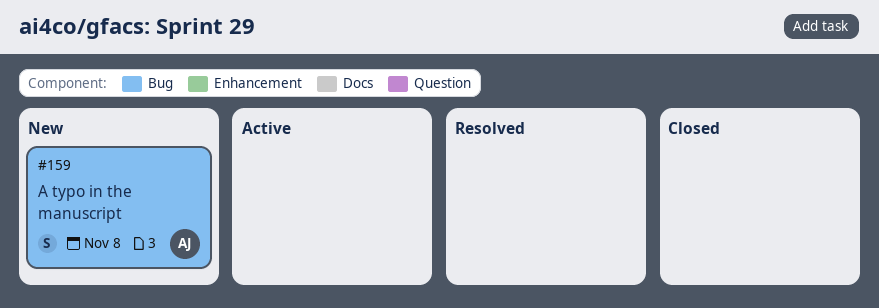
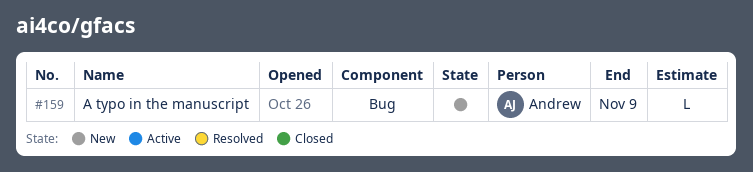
#159, estimate: S -> L
#159, due: Nov 8 -> Nov 9

